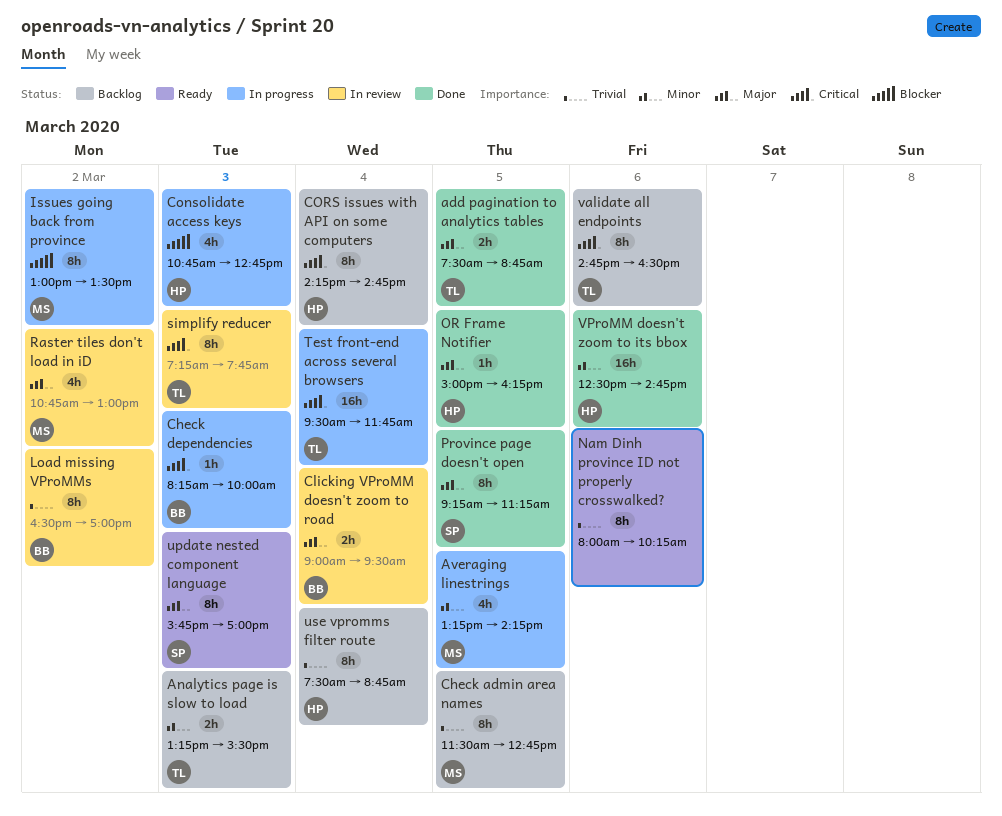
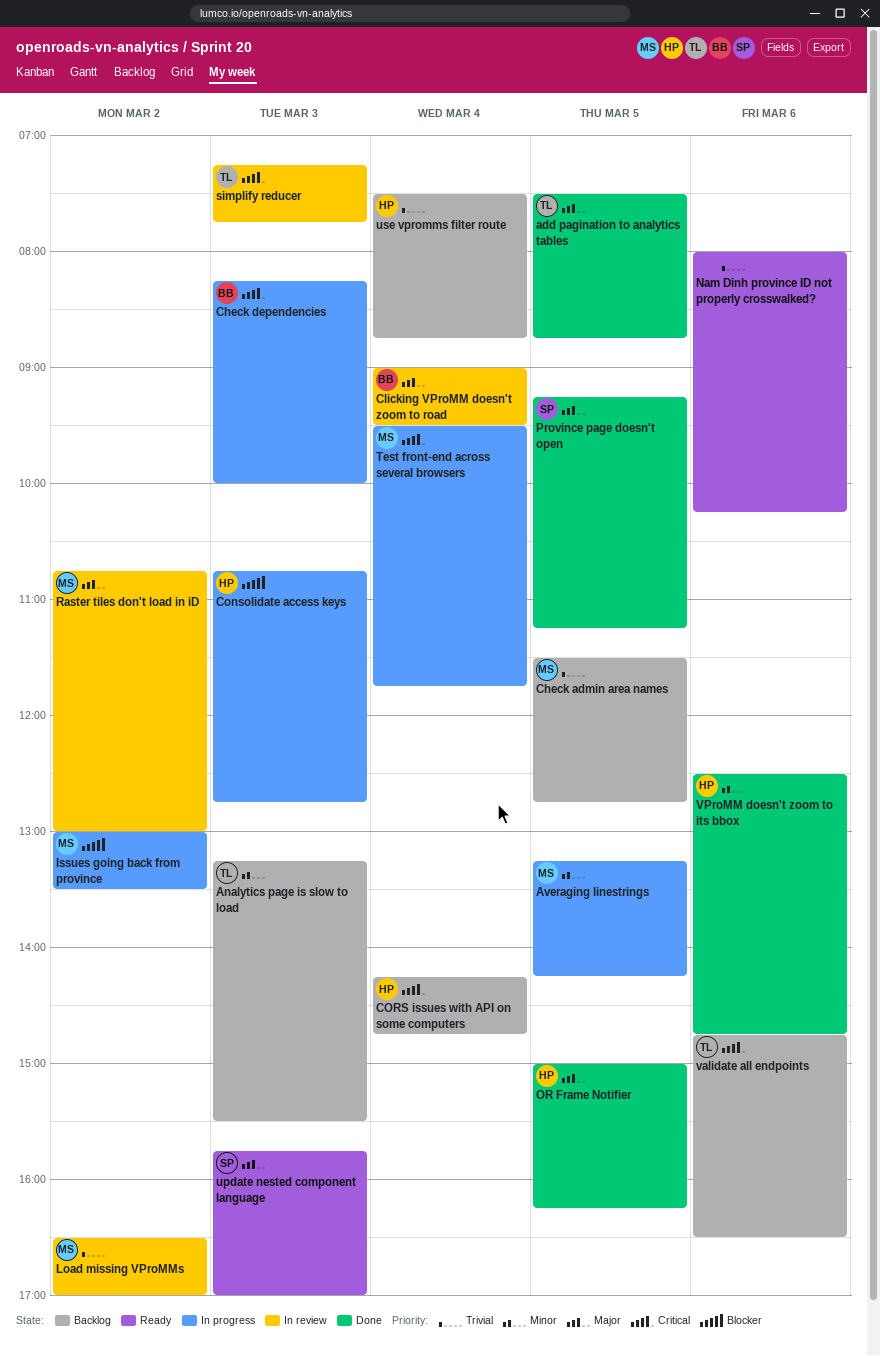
Load missing VProMMs, owner: BB -> MS
Test front-end across several browsers, owner: TL -> MS

